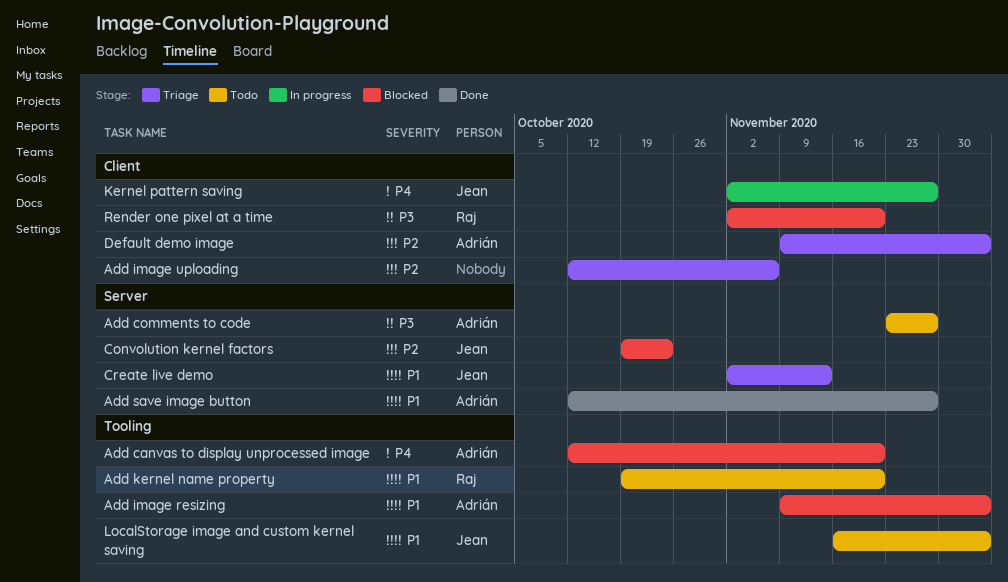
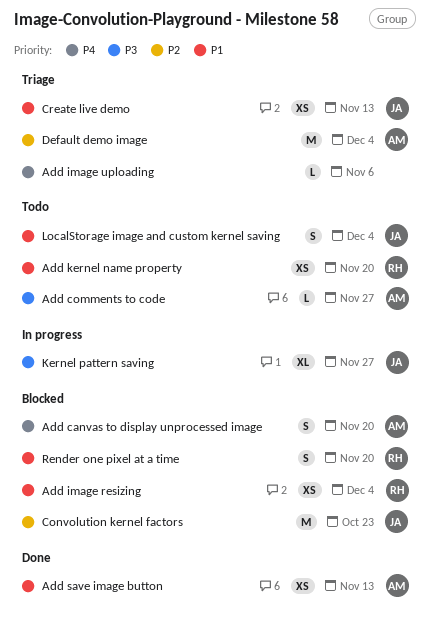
Add image resizing, owner: Adrián -> Raj
Add image uploading, priority: P2 -> P4
Add save image button, due: Nov 27 -> Nov 13
Kernel pattern saving, priority: P4 -> P3
Render one pixel at a time, priority: P3 -> P1

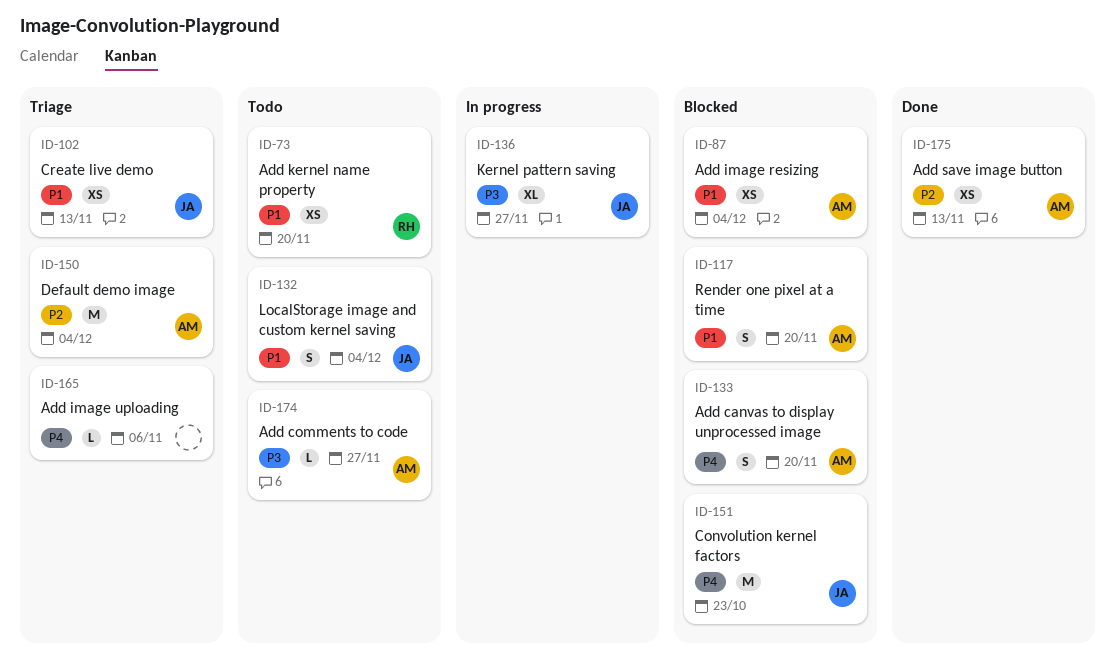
Add image resizing, owner: RH -> AM
Add save image button, priority: P1 -> P2
Convolution kernel factors, priority: P2 -> P4
Render one pixel at a time, owner: RH -> AM

